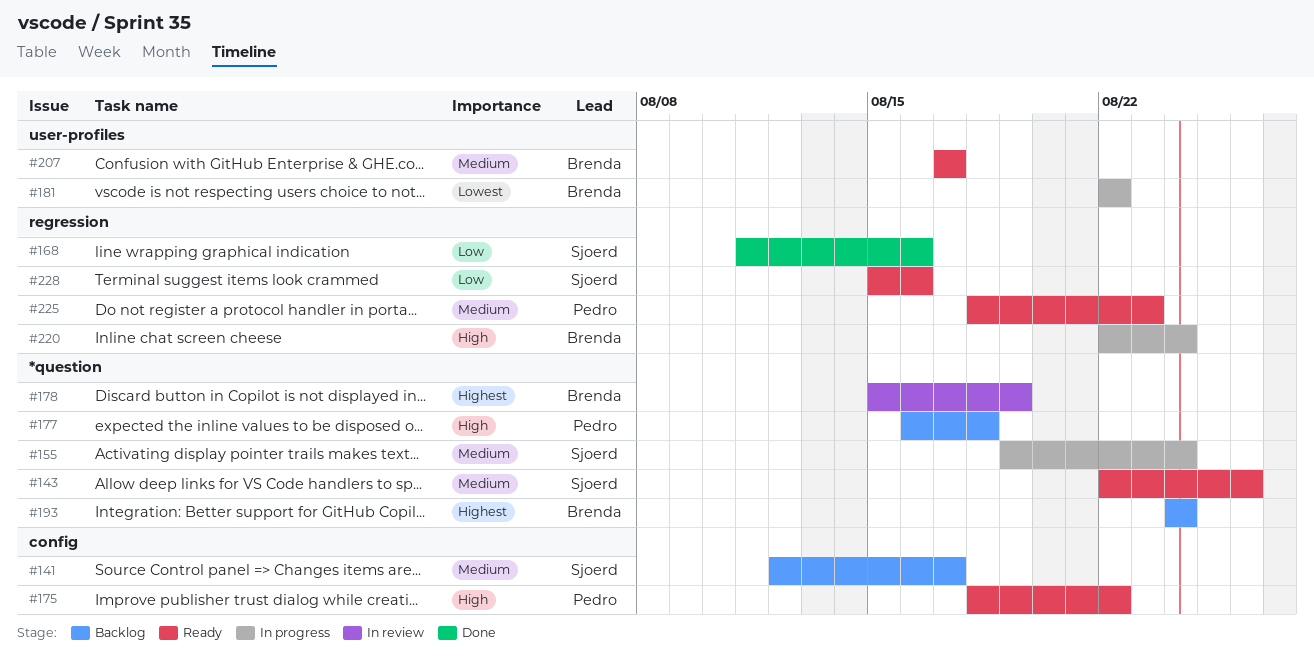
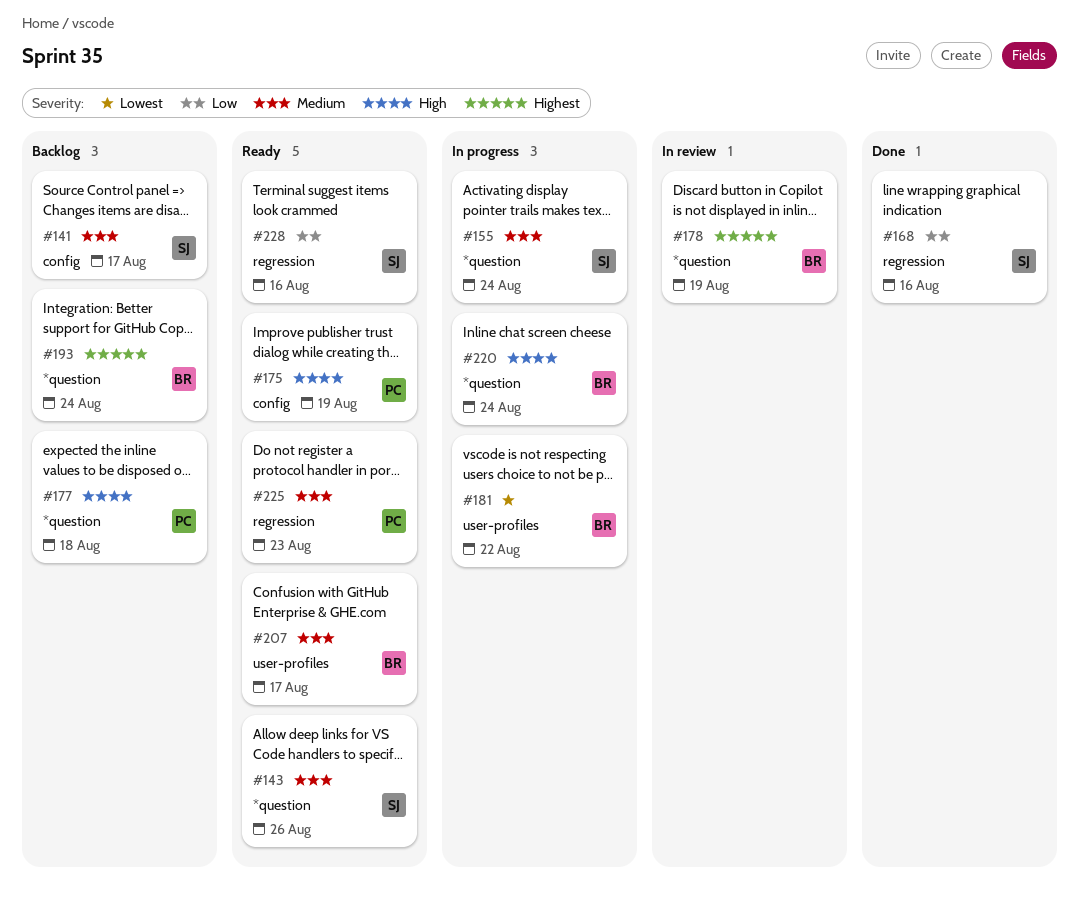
#175, due: Aug 22 -> Aug 19
#220, label: regression -> *question

